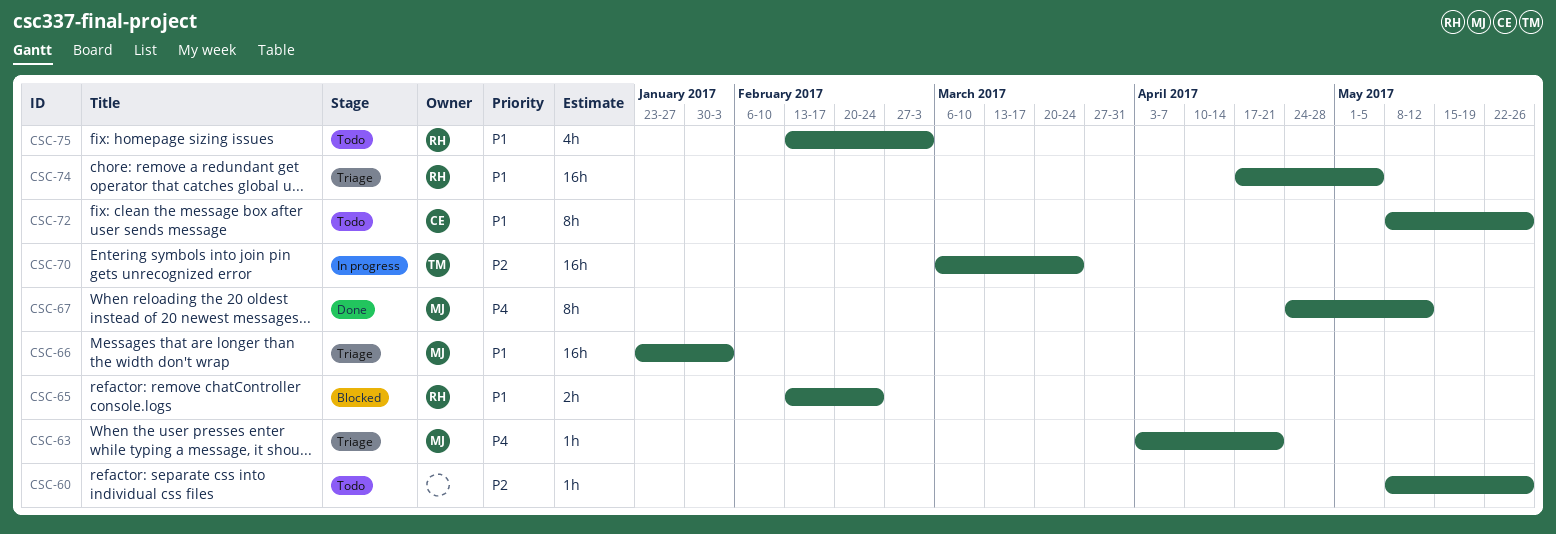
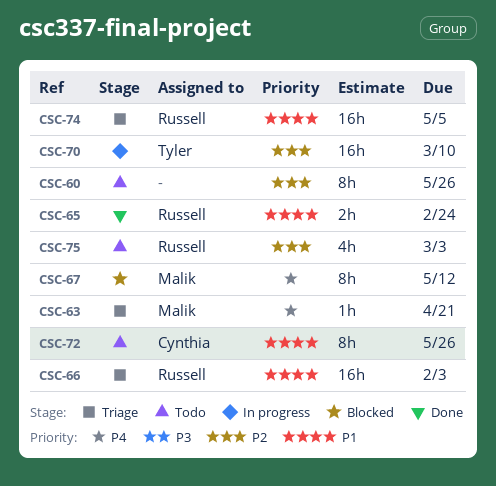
CSC-60, estimate: 1h -> 8h
CSC-65, status: Blocked -> Done
CSC-66, owner: Malik -> Russell
CSC-67, status: Done -> Blocked
CSC-70, due: Mar 24 -> Mar 10
CSC-75, priority: P1 -> P2

